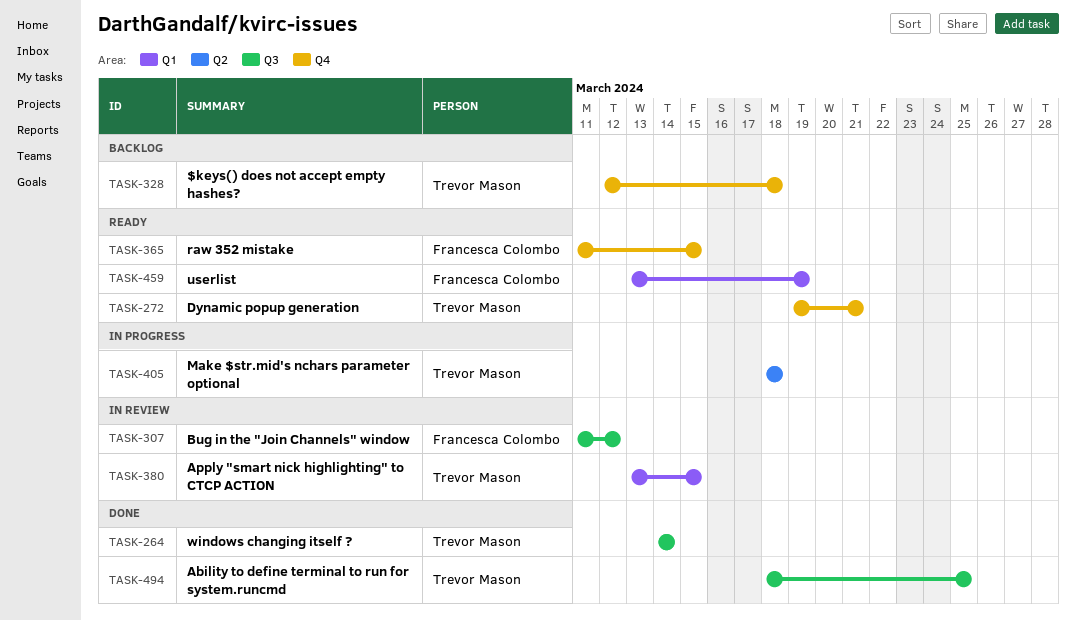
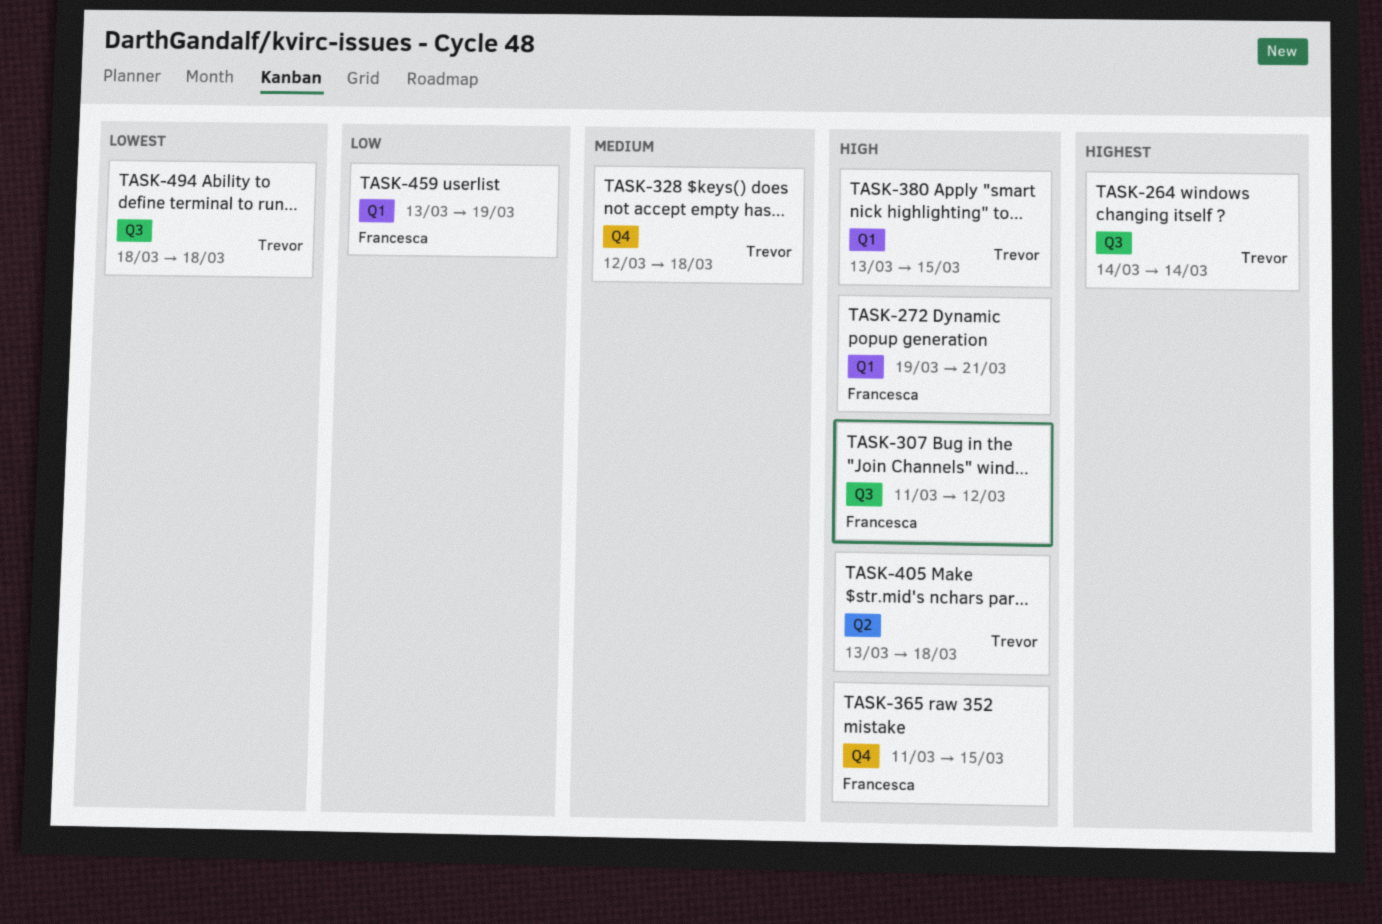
TASK-272, owner: Trevor Mason -> Francesca Colombo
TASK-272, label: Q4 -> Q1
TASK-405, start: Mar 18 -> Mar 13
TASK-494, due: Mar 25 -> Mar 18

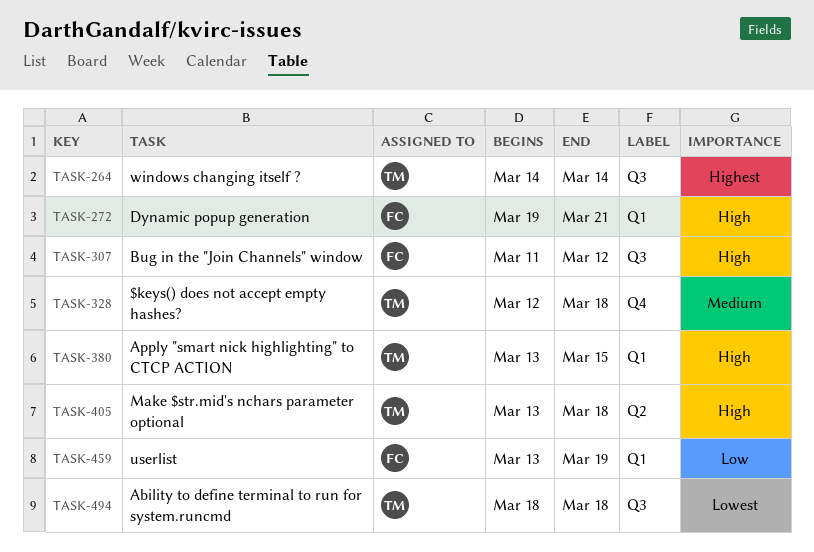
TASK-365: present -> none

